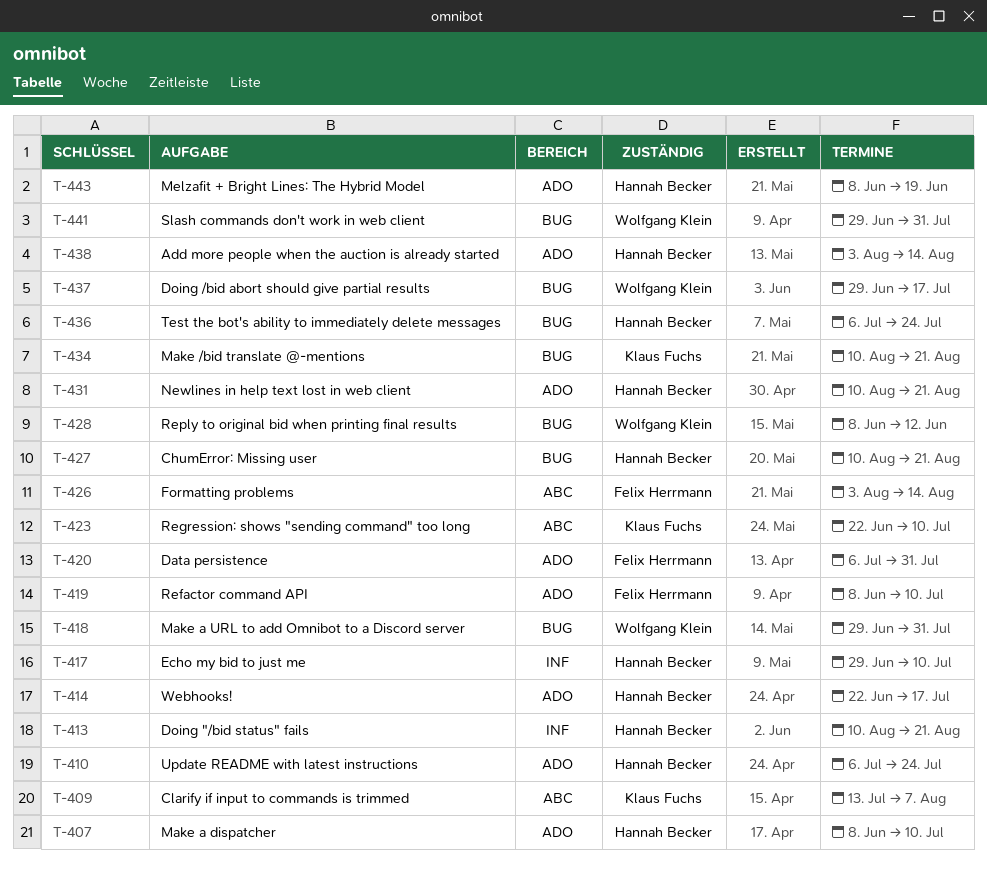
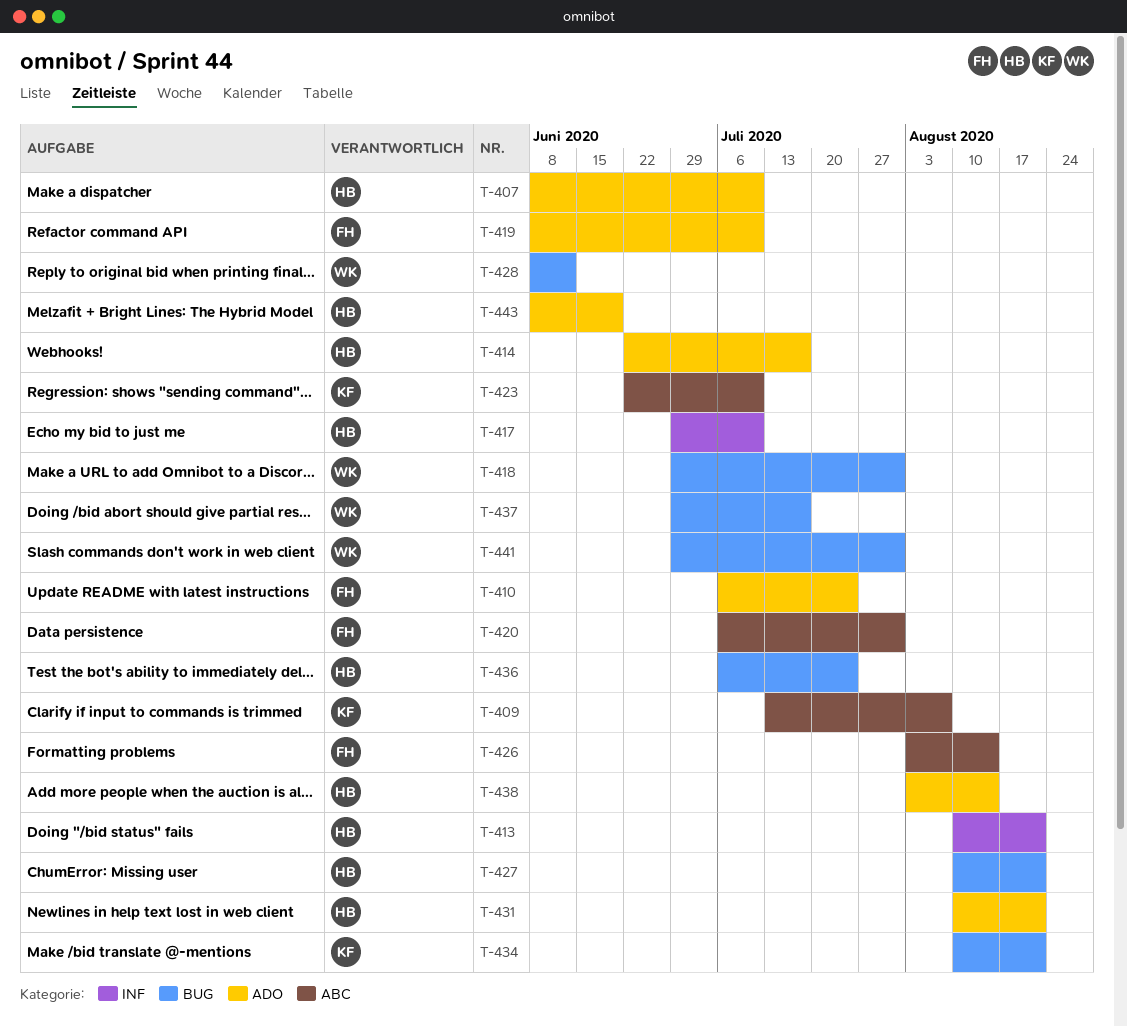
T-410, owner: Hannah Becker -> Felix Herrmann
T-420, label: ADO -> ABC

